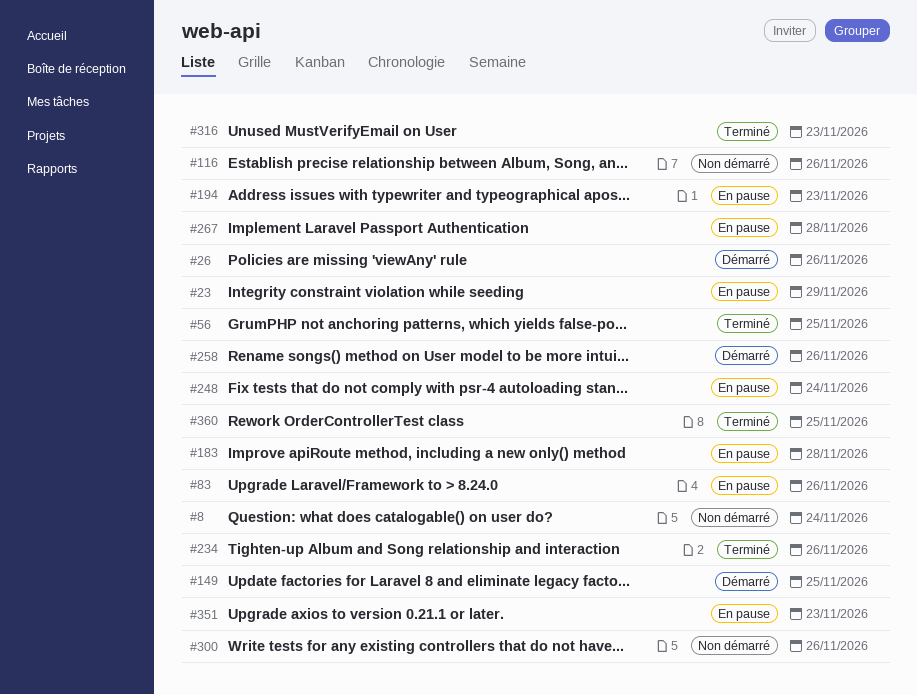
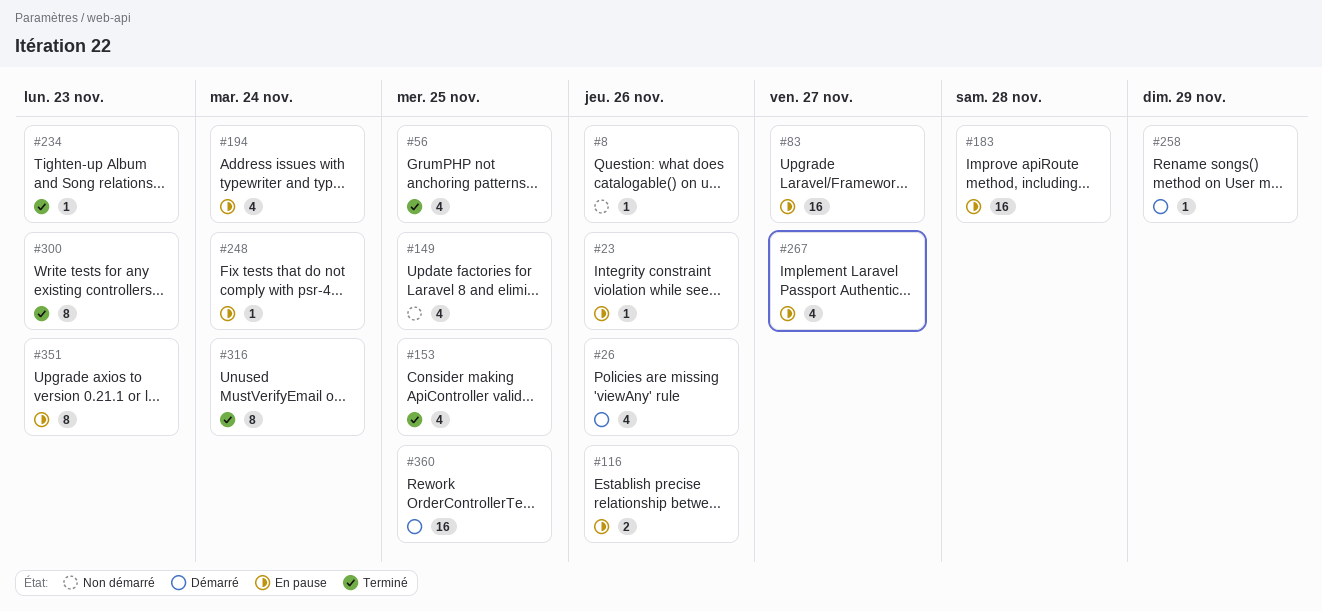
#8, due: Nov 24 -> Nov 26
#23, due: Nov 29 -> Nov 26
#83, due: Nov 26 -> Nov 27
#116, status: Non démarré -> En pause
#149, status: Démarré -> Non démarré
#153: none -> present
#194, due: Nov 23 -> Nov 24
#234, due: Nov 26 -> Nov 23
#258, due: Nov 26 -> Nov 29
#267, due: Nov 28 -> Nov 27
#300, status: Non démarré -> Terminé
#300, due: Nov 26 -> Nov 23
#316, due: Nov 23 -> Nov 24
#360, status: Terminé -> Démarré

